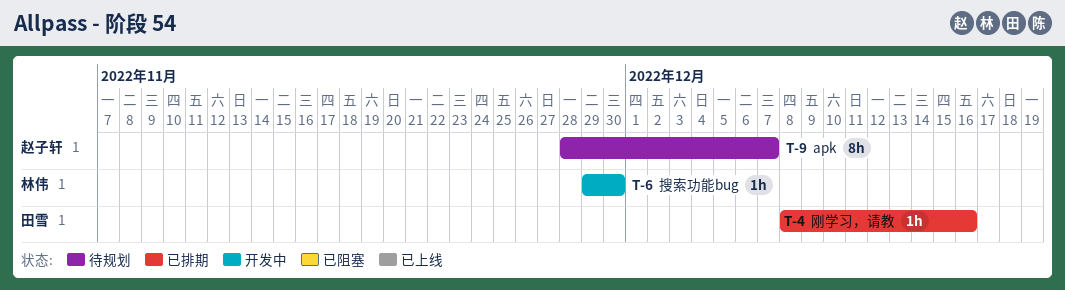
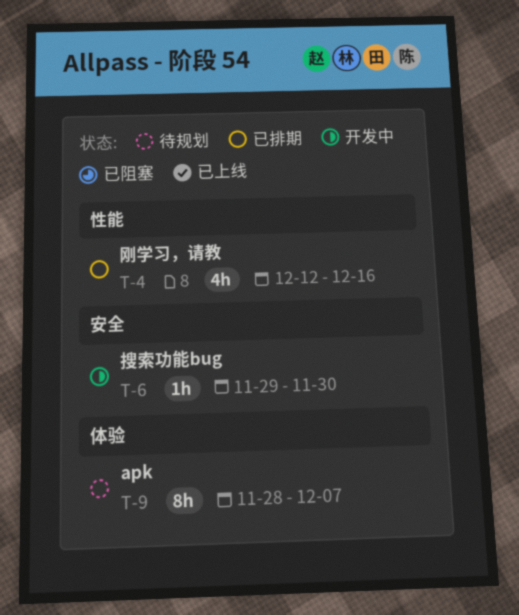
T-4, estimate: 1h -> 4h
T-4, start: Dec 8 -> Dec 12

